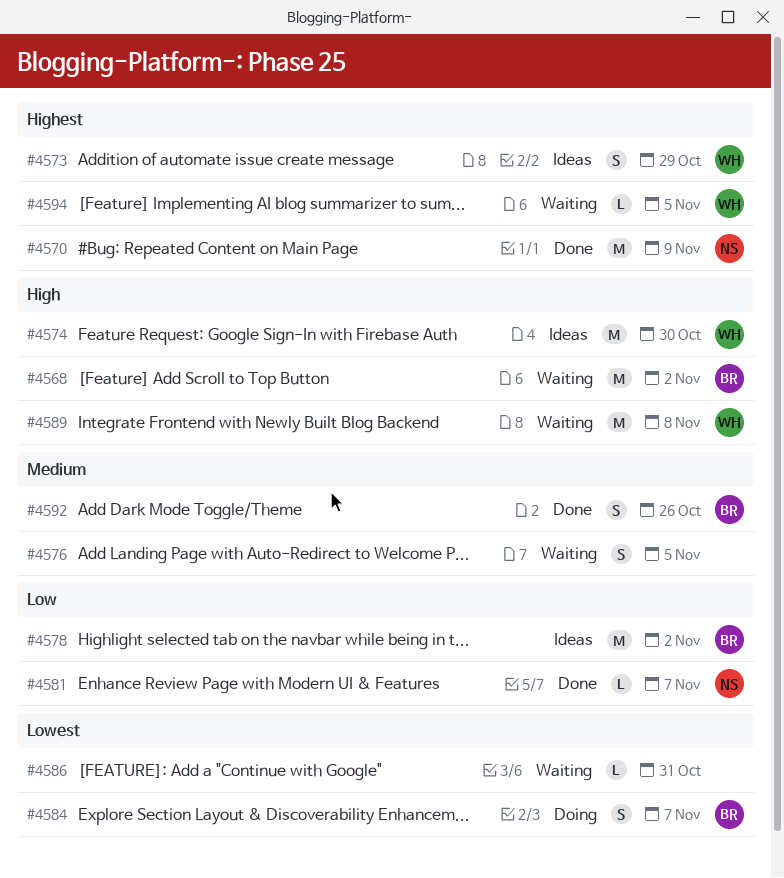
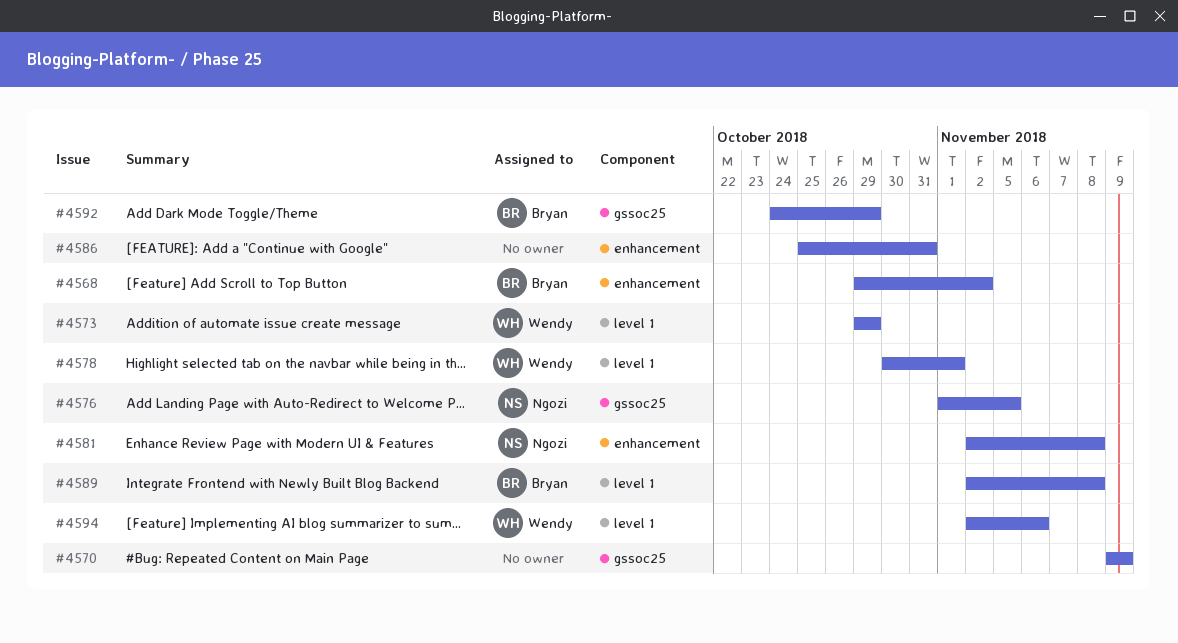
#4570, owner: Ngozi -> none
#4574: present -> none
#4576, owner: none -> Ngozi
#4578, owner: Bryan -> Wendy
#4578, due: Nov 2 -> Nov 1
#4581, due: Nov 7 -> Nov 8
#4584: present -> none
#4589, owner: Wendy -> Bryan
#4592, due: Oct 26 -> Oct 29
#4594, due: Nov 5 -> Nov 6

